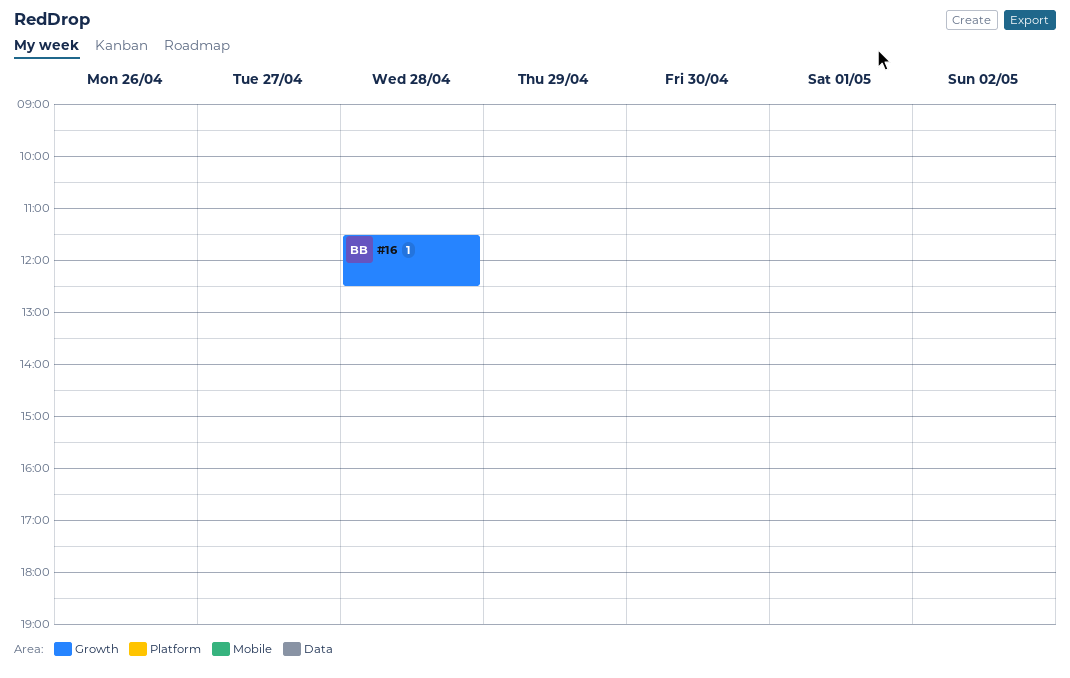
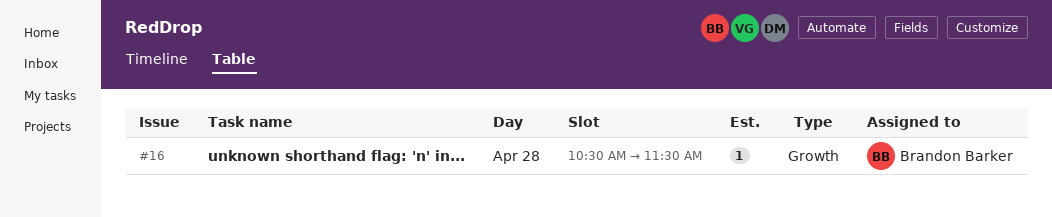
#16, begins: 11:30 -> 10:30
#16, ends: 12:30 -> 11:30

